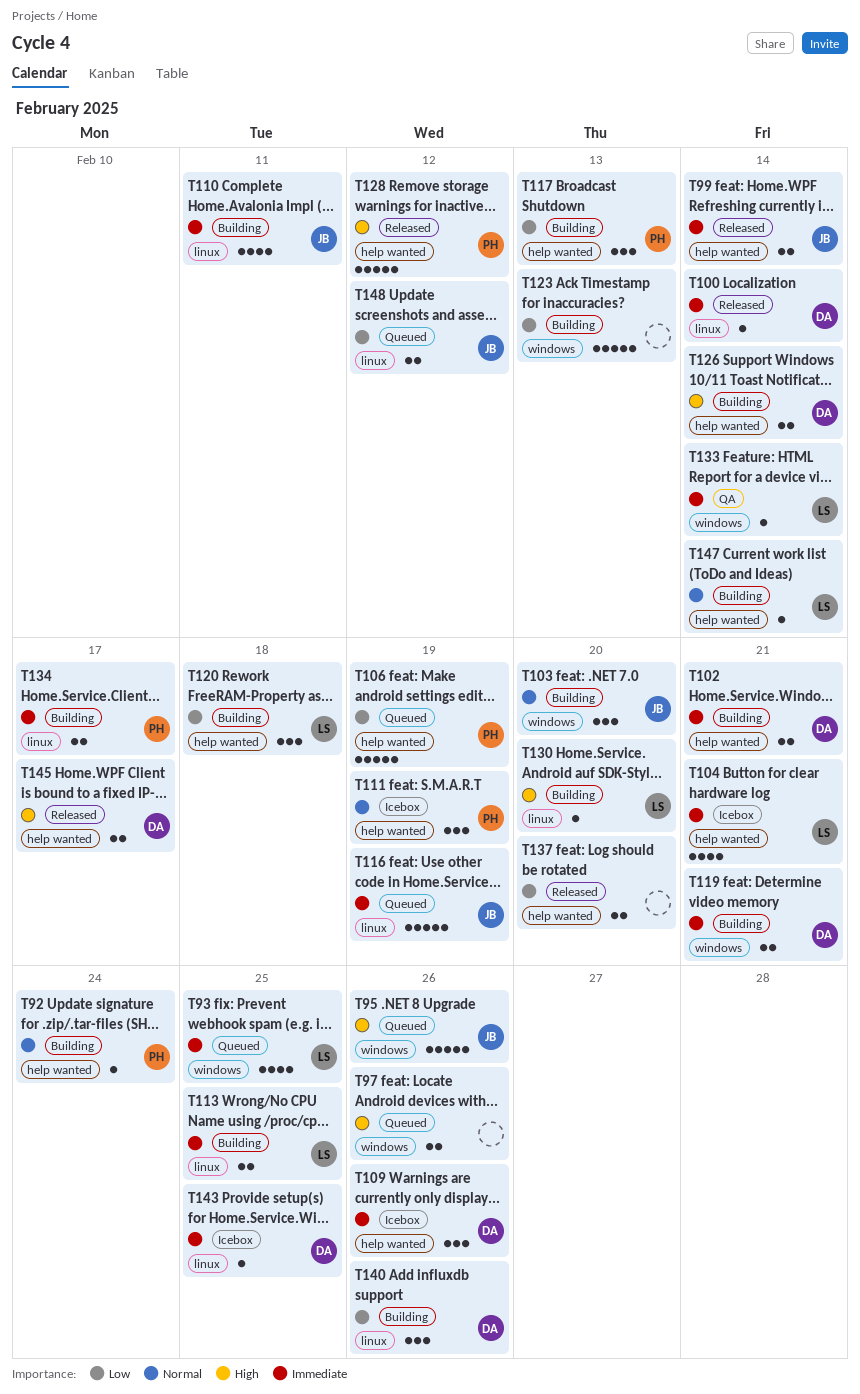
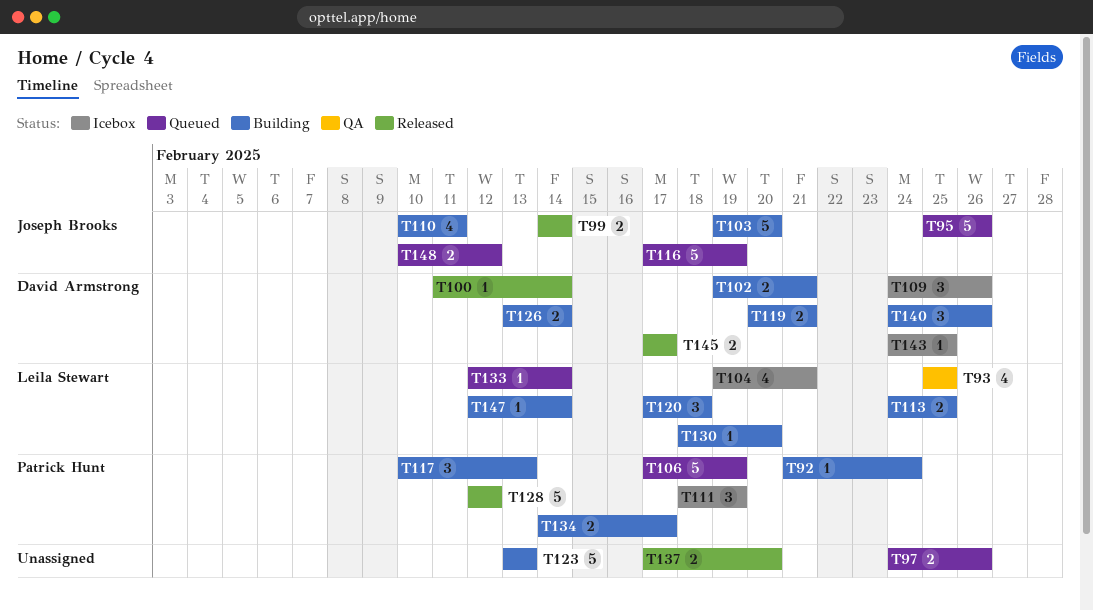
T93, status: Queued -> QA
T103, estimate: 3 -> 5
T133, status: QA -> Queued

